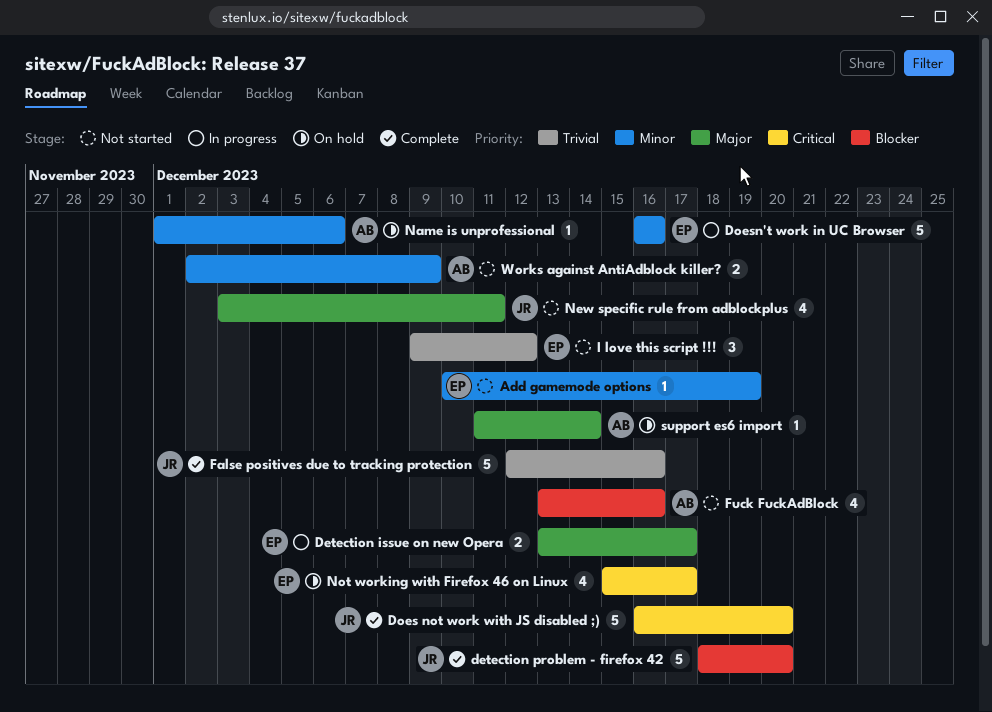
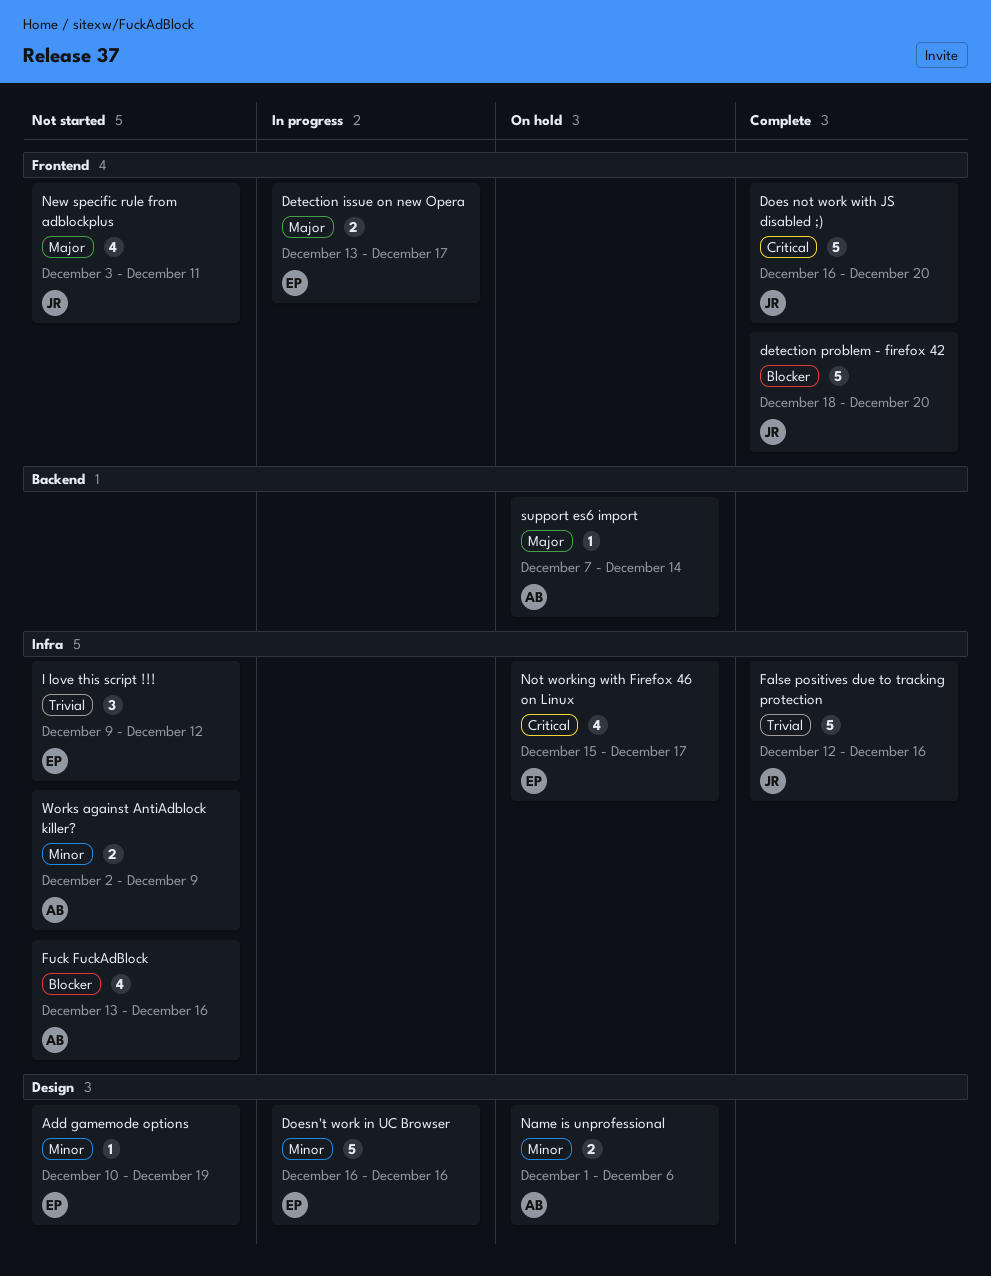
Name is unprofessional, estimate: 1 -> 2
support es6 import, start: Dec 11 -> Dec 7

